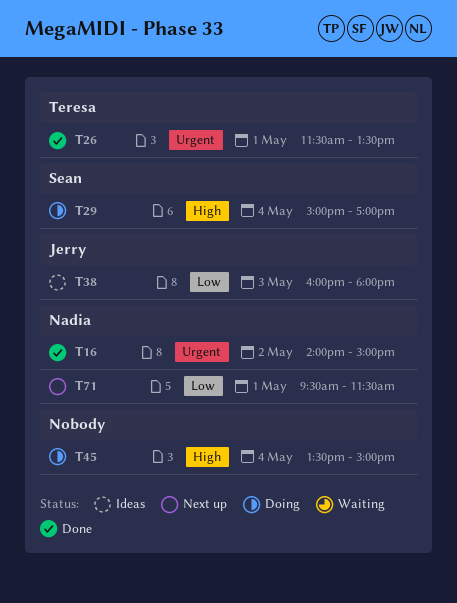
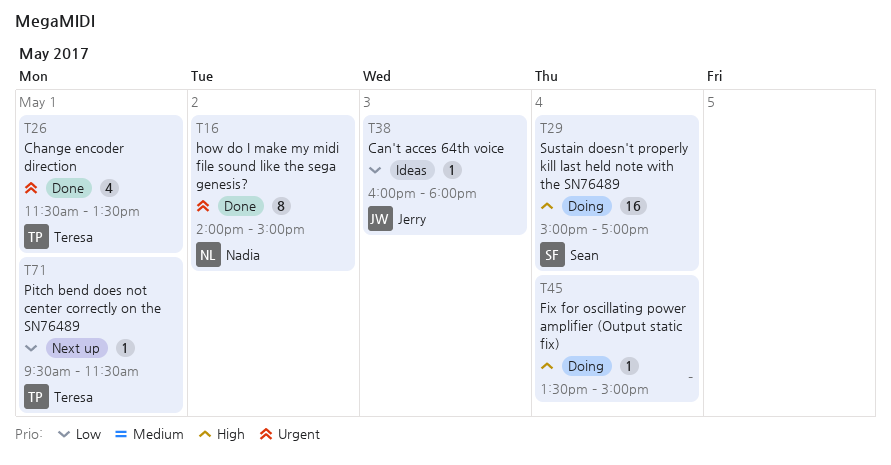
T71, owner: Nadia -> Teresa

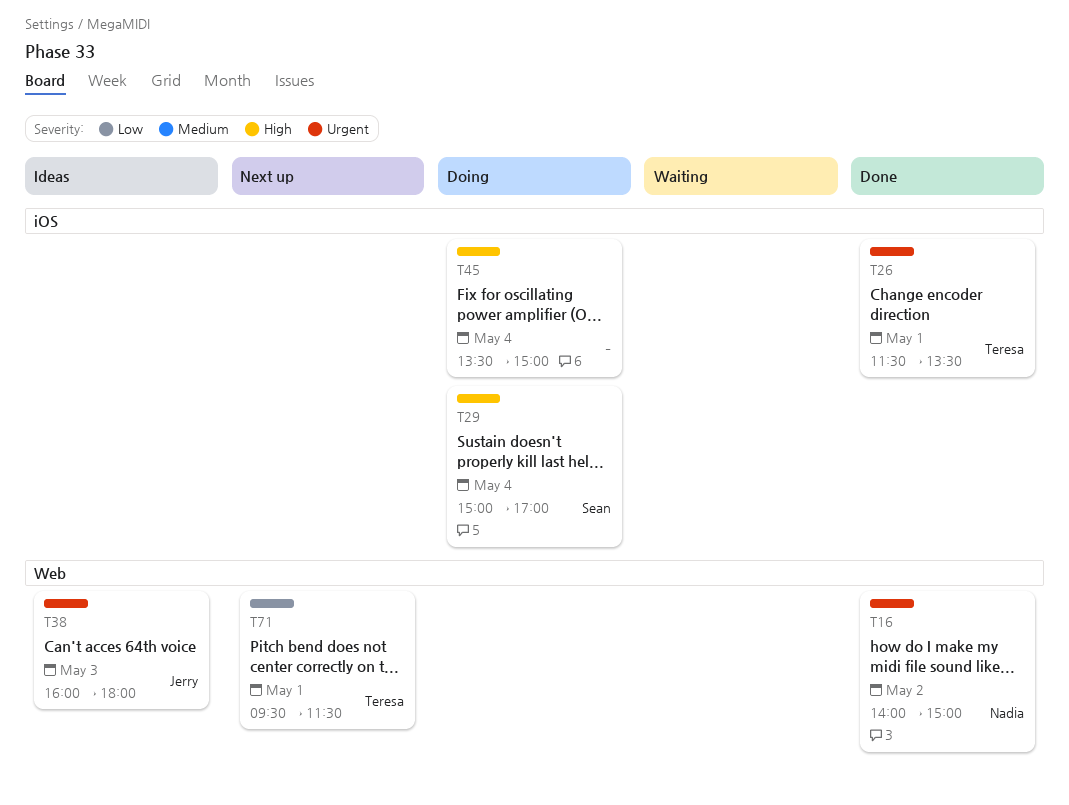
T38, priority: Low -> Urgent

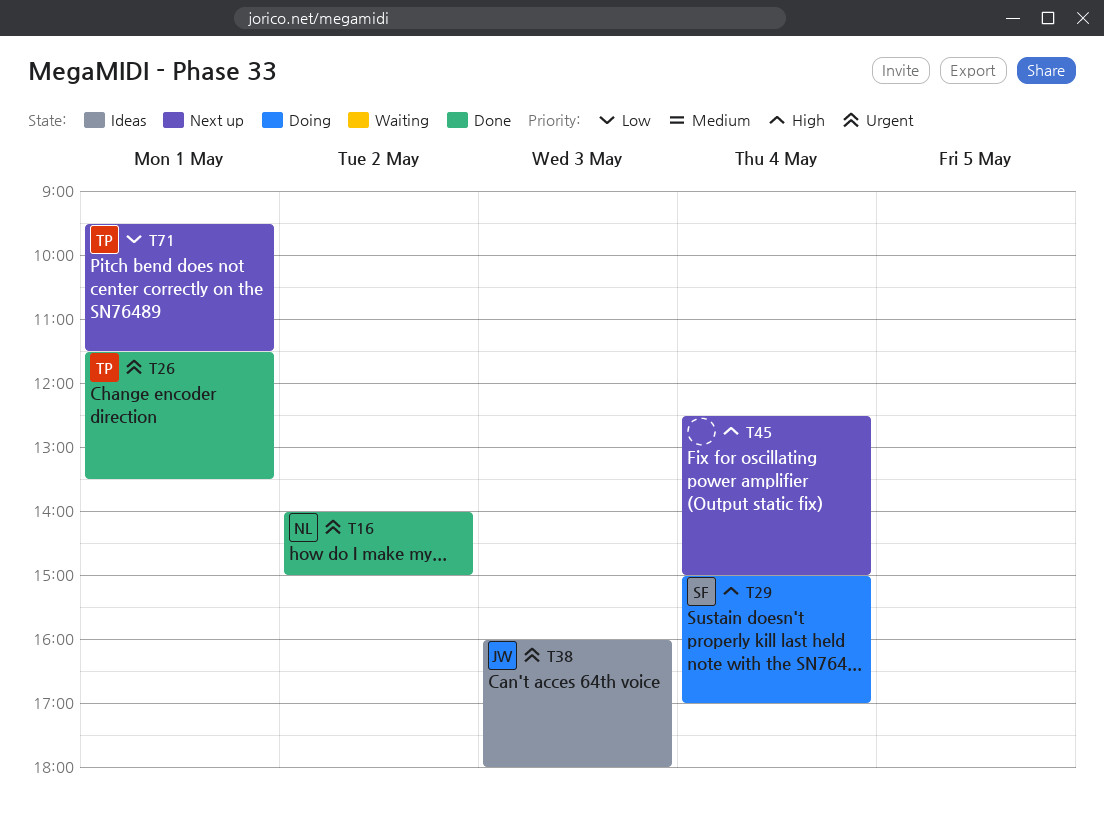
T45, status: Doing -> Next up
T45, begins: 13:30 -> 12:30

